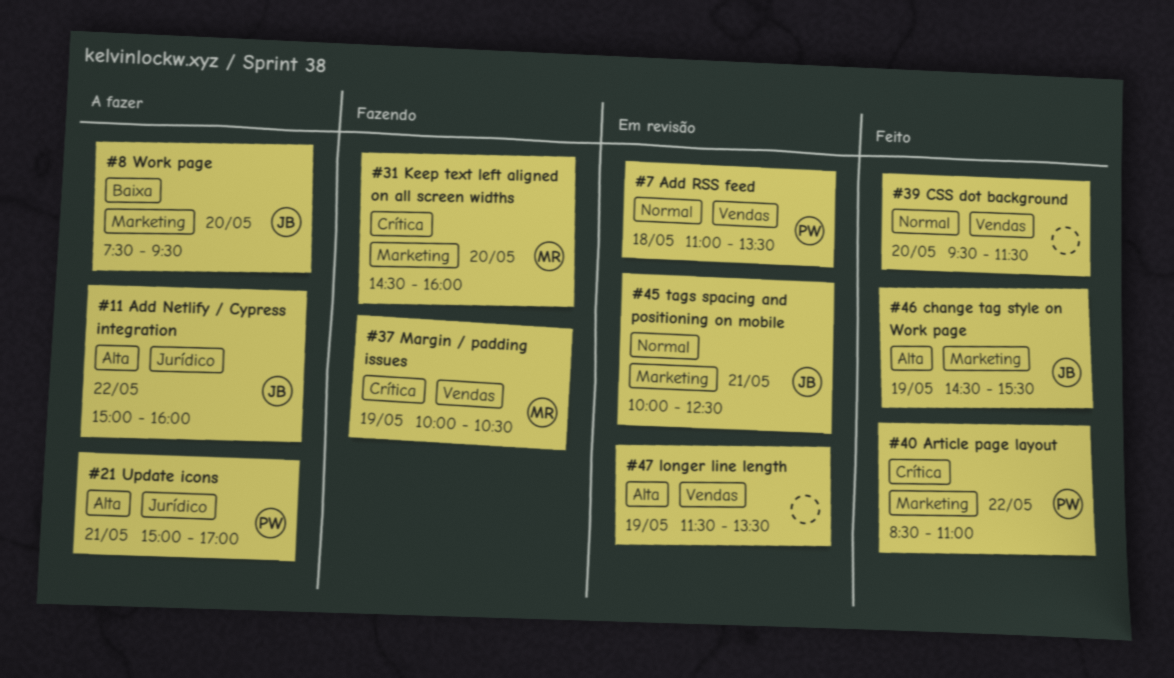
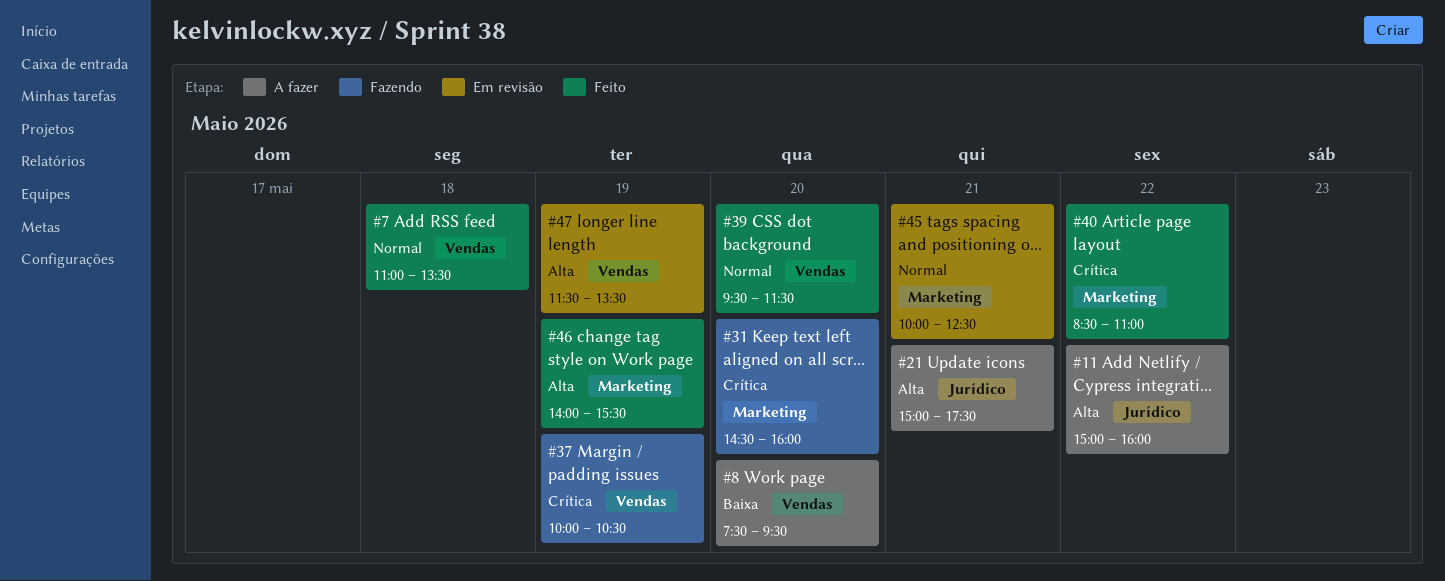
#7, status: Em revisão -> Feito
#8, label: Marketing -> Vendas
#21, ends: 17:00 -> 17:30
#46, begins: 14:30 -> 14:00

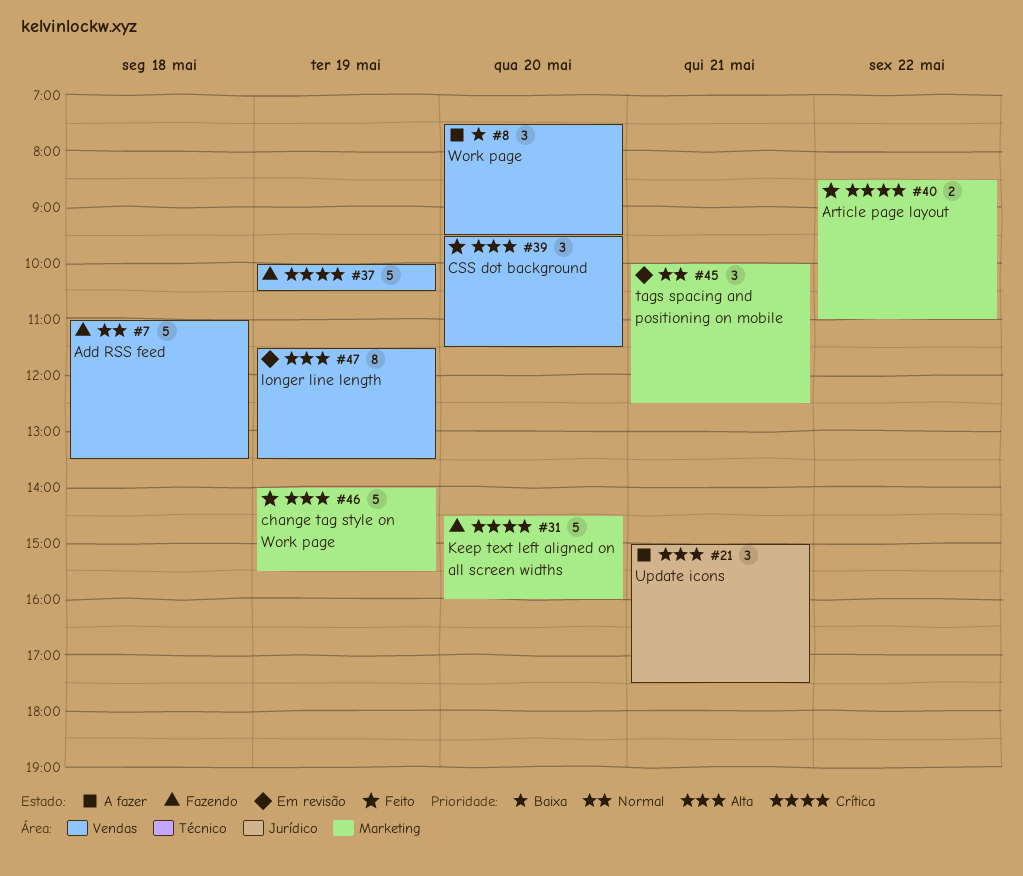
#7, status: Feito -> Fazendo
#11: present -> none
#39, priority: Normal -> Alta

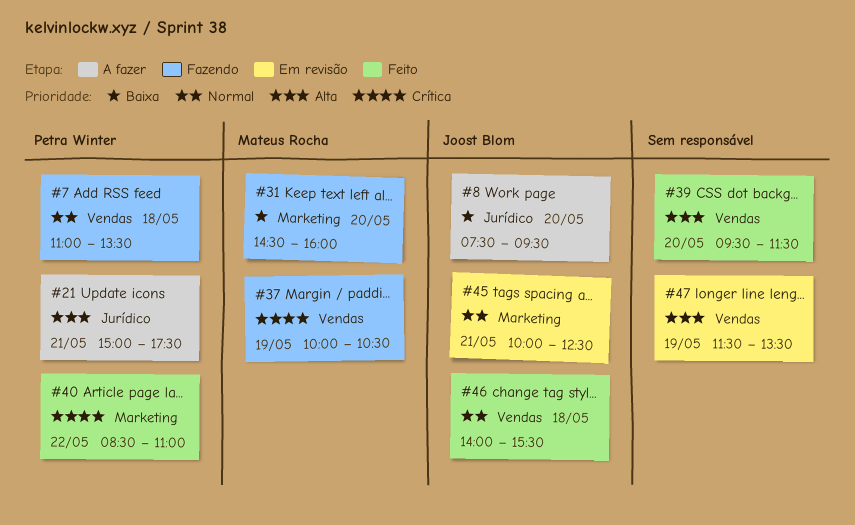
#8, label: Vendas -> Jurídico
#31, priority: Crítica -> Baixa
#46, priority: Alta -> Normal
#46, label: Marketing -> Vendas
#46, day: May 19 -> May 18

